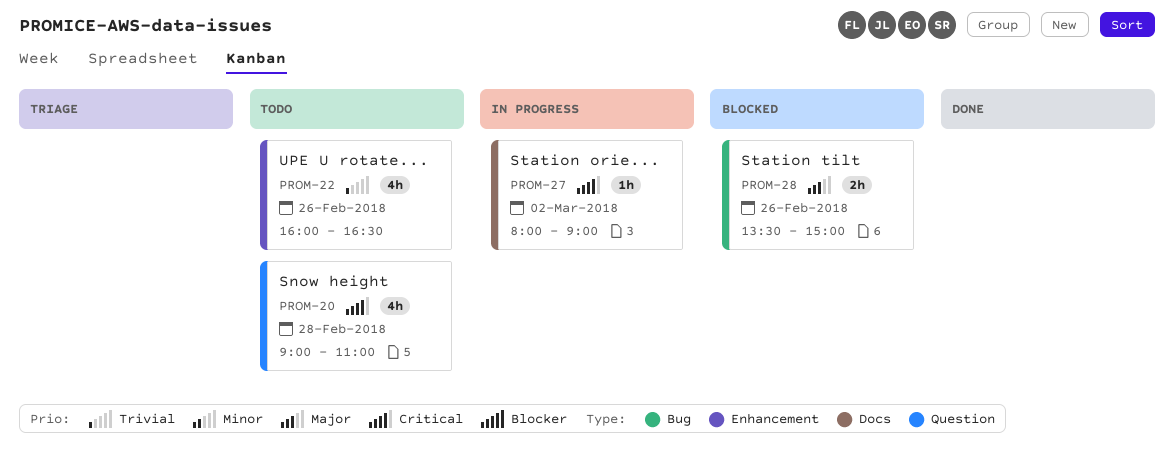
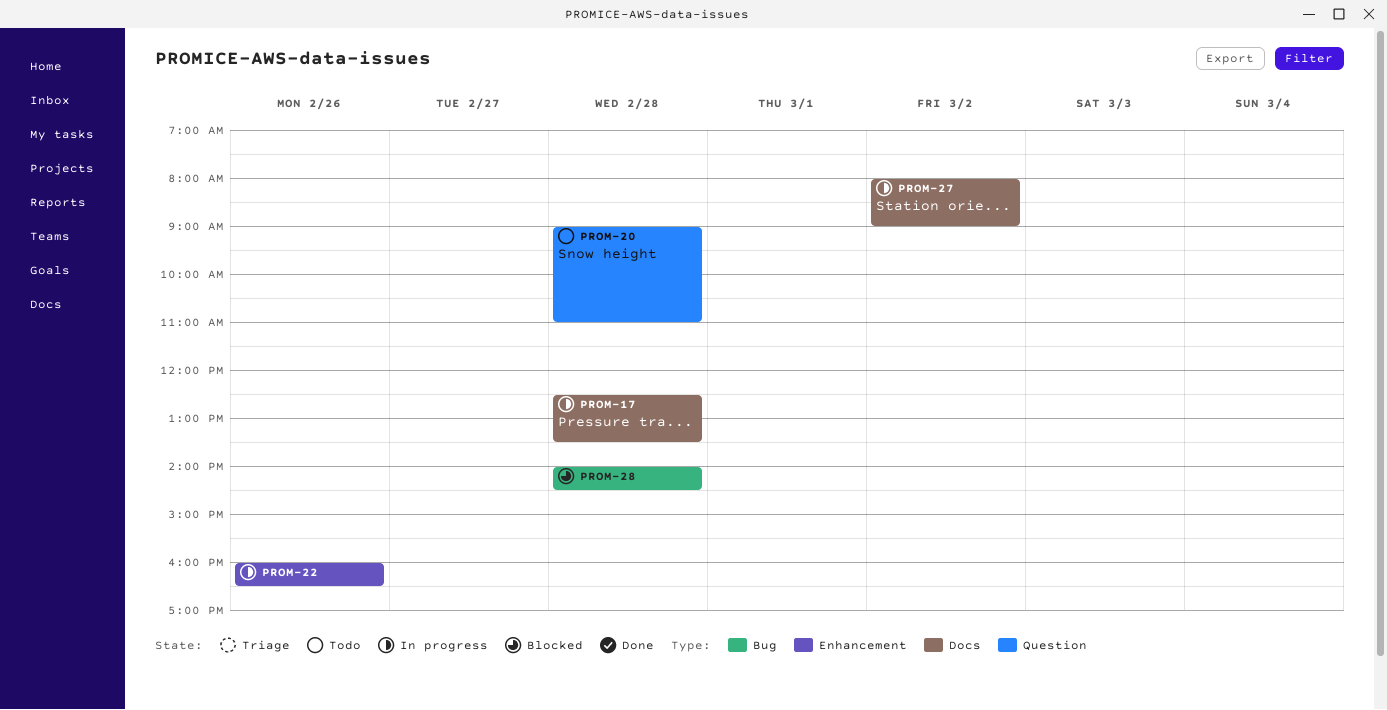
PROM-17: none -> present
PROM-22, status: Todo -> In progress
PROM-28, day: Feb 26 -> Feb 28
PROM-28, begins: 13:30 -> 14:00
PROM-28, ends: 15:00 -> 14:30

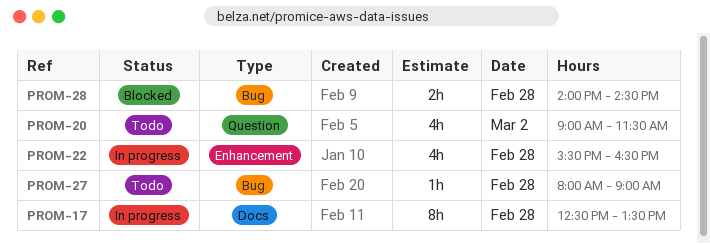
PROM-20, day: Feb 28 -> Mar 2
PROM-20, ends: 11:00 -> 11:30
PROM-22, day: Feb 26 -> Feb 28
PROM-22, begins: 16:00 -> 15:30
PROM-27, status: In progress -> Todo
PROM-27, label: Docs -> Bug
PROM-27, day: Mar 2 -> Feb 28

